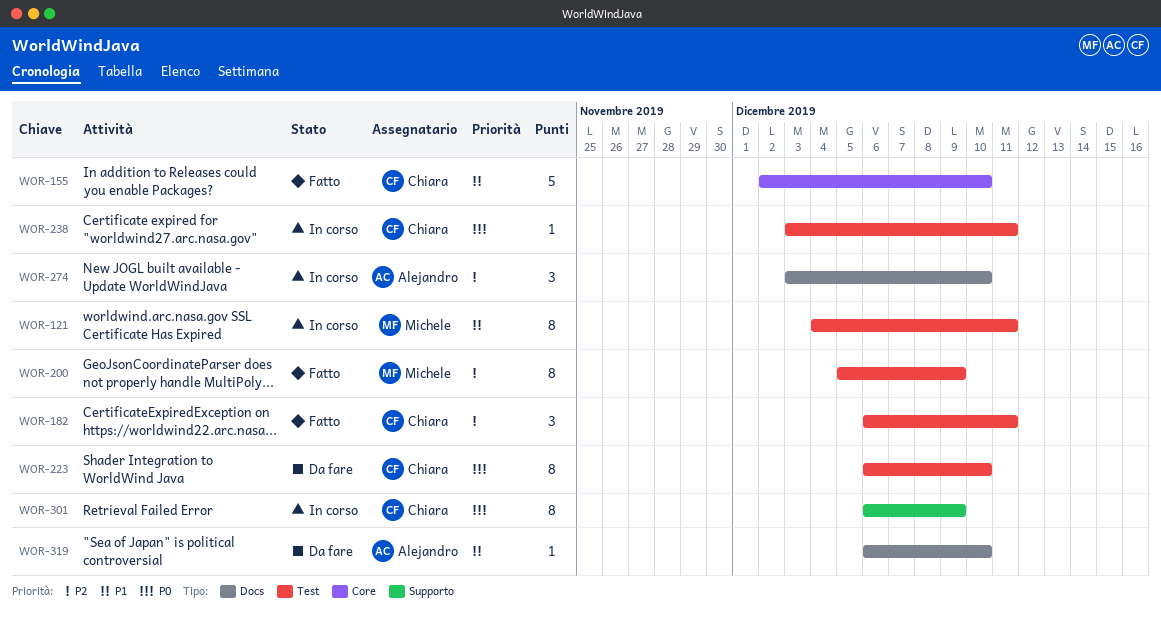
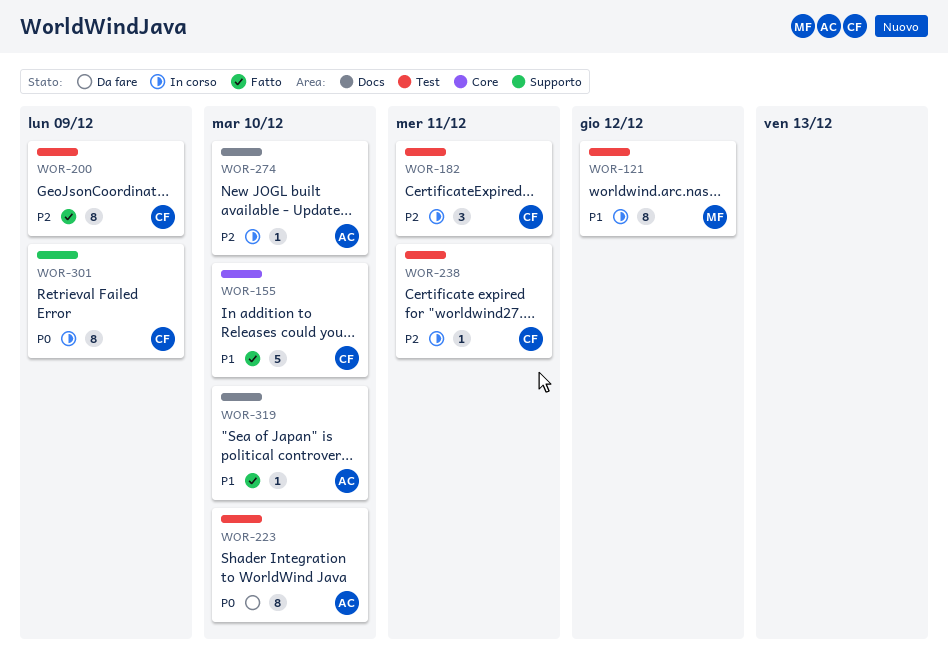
WOR-121, due: Dec 11 -> Dec 12
WOR-182, status: Fatto -> In corso
WOR-200, owner: Michele -> Chiara
WOR-223, owner: Chiara -> Alejandro
WOR-238, priority: P0 -> P2
WOR-274, estimate: 3 -> 1
WOR-319, status: Da fare -> Fatto

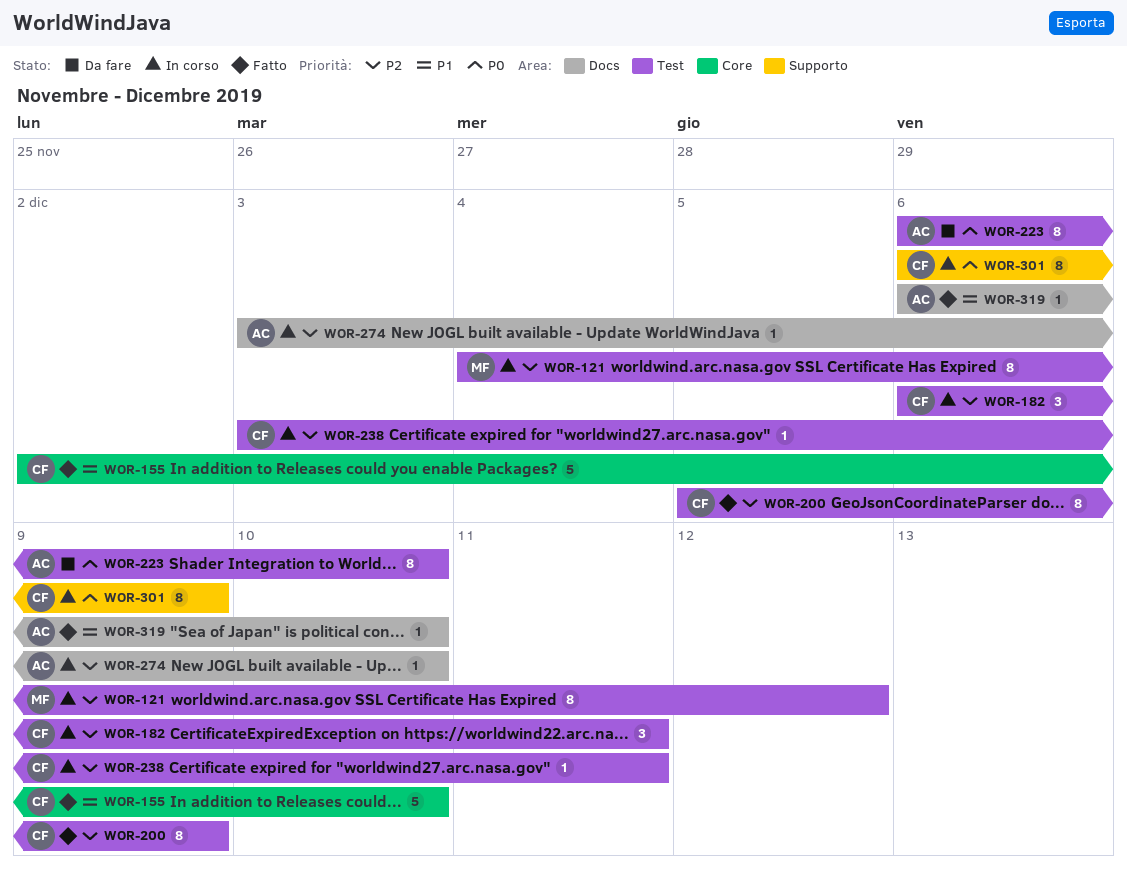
WOR-121, priority: P1 -> P2

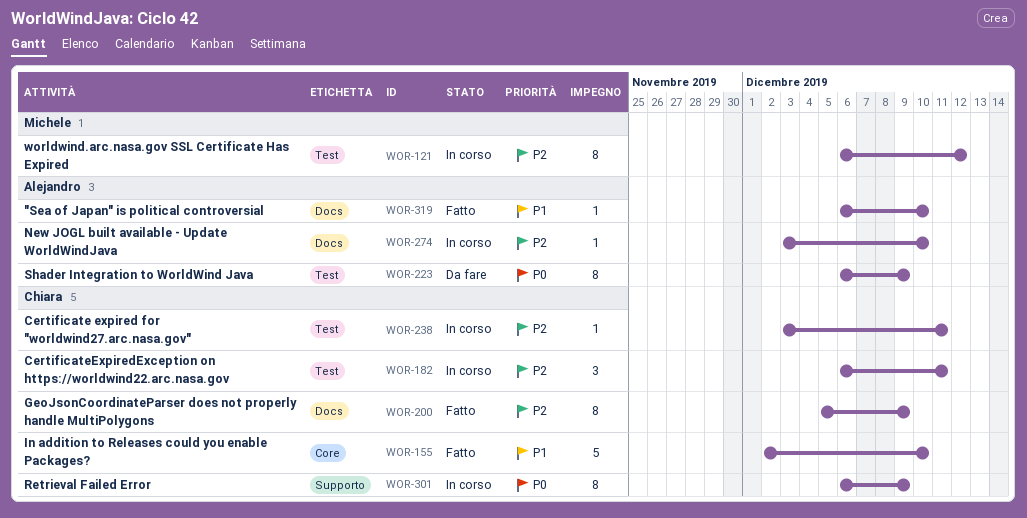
WOR-121, start: Dec 4 -> Dec 6
WOR-200, label: Test -> Docs
WOR-223, due: Dec 10 -> Dec 9

